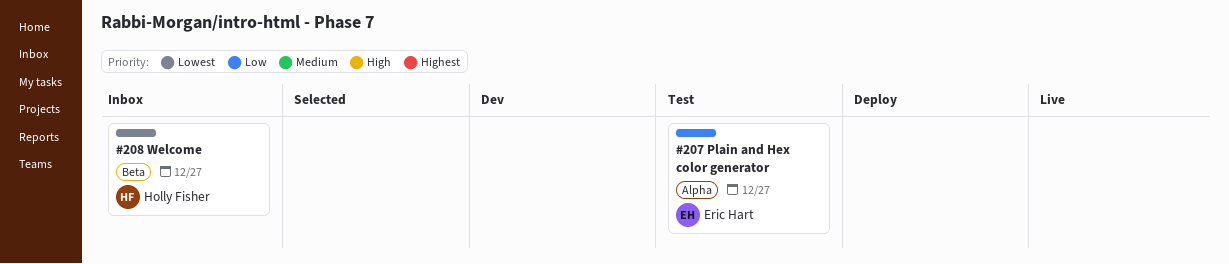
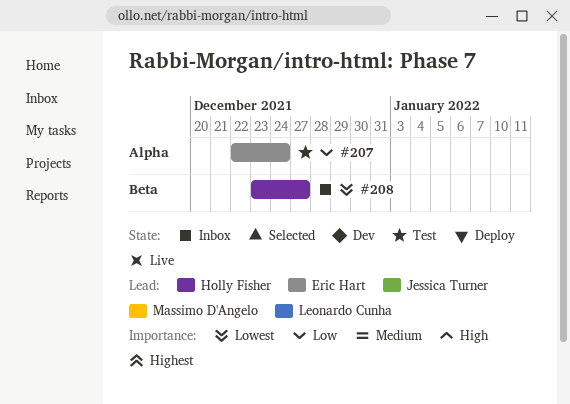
#207, due: Dec 27 -> Dec 24

